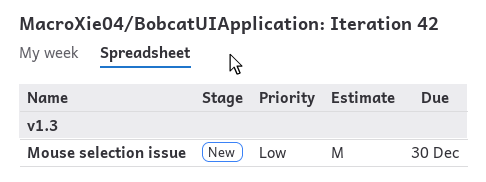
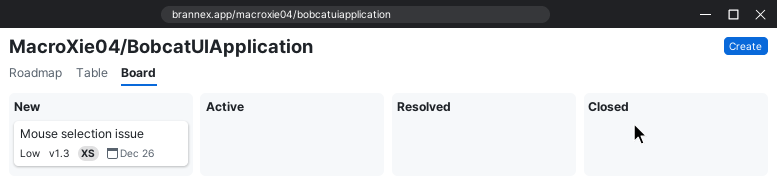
Mouse selection issue, estimate: M -> XS
Mouse selection issue, due: Dec 30 -> Dec 26

